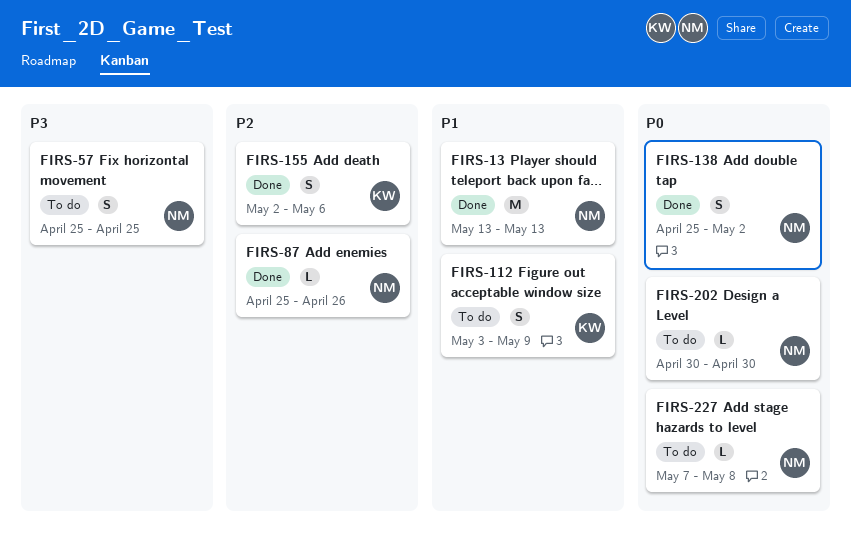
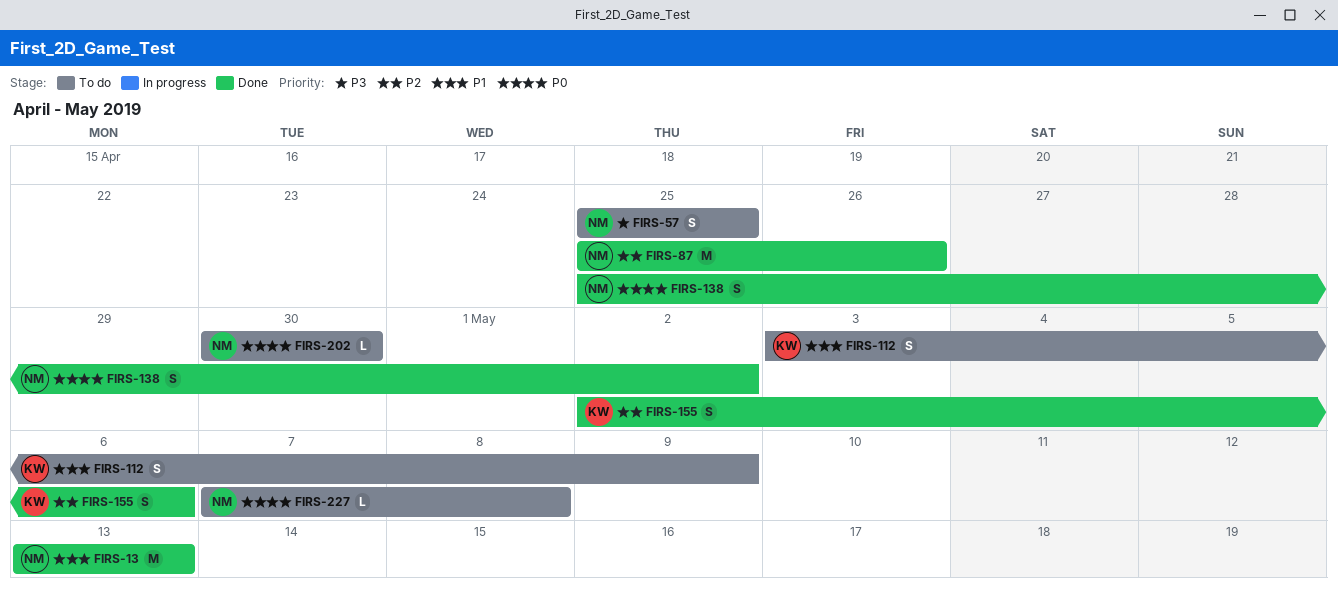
FIRS-87, estimate: L -> M

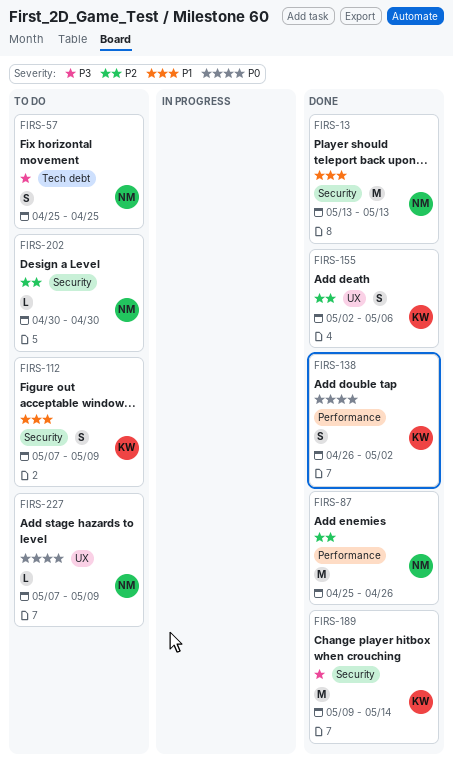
FIRS-112, start: May 3 -> May 7
FIRS-138, owner: NM -> KW
FIRS-138, start: Apr 25 -> Apr 26
FIRS-189: none -> present
FIRS-202, priority: P0 -> P2
FIRS-227, due: May 8 -> May 9

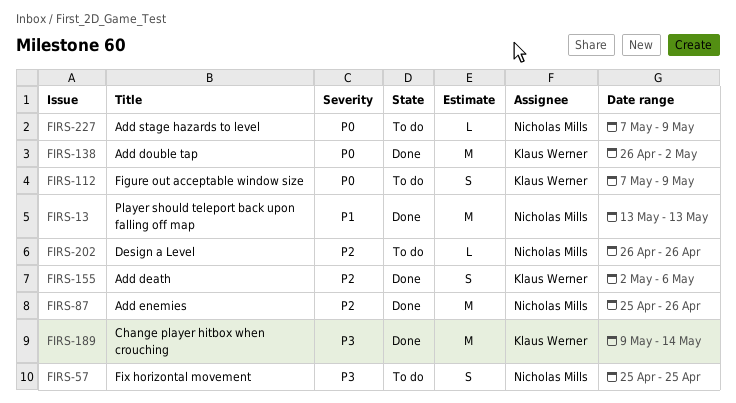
FIRS-112, priority: P1 -> P0
FIRS-138, estimate: S -> M
FIRS-202, start: Apr 30 -> Apr 26
FIRS-202, due: Apr 30 -> Apr 26

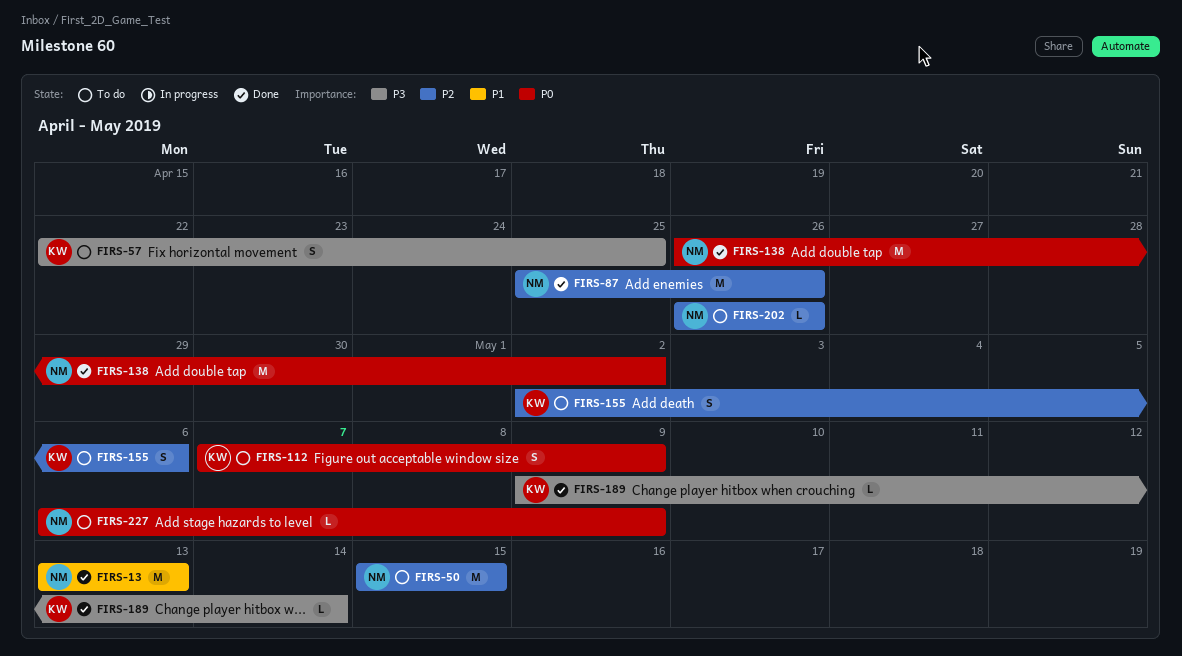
FIRS-50: none -> present
FIRS-57, owner: Nicholas Mills -> Klaus Werner
FIRS-57, start: Apr 25 -> Apr 22
FIRS-138, owner: Klaus Werner -> Nicholas Mills
FIRS-155, status: Done -> To do
FIRS-189, estimate: M -> L
FIRS-227, start: May 7 -> May 6

